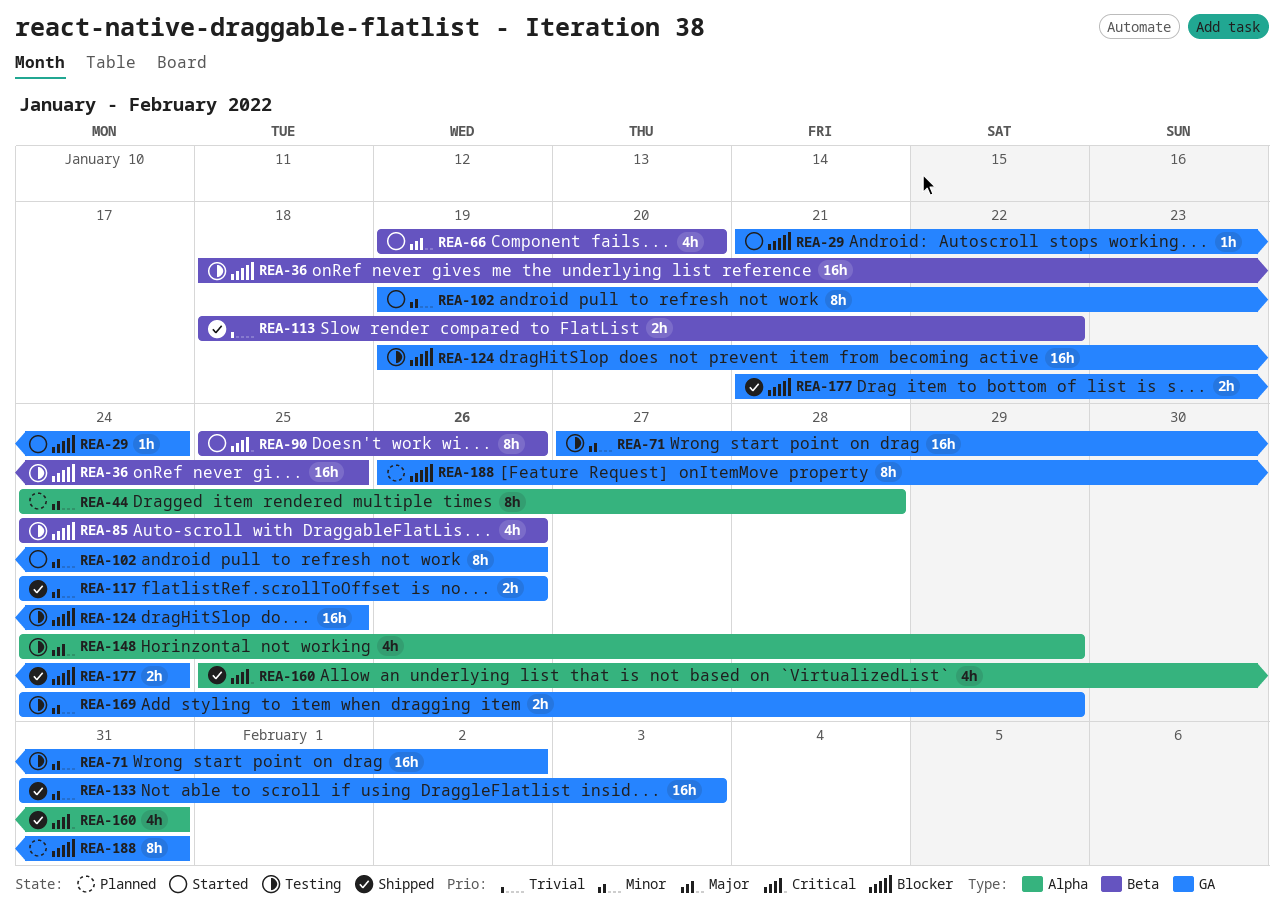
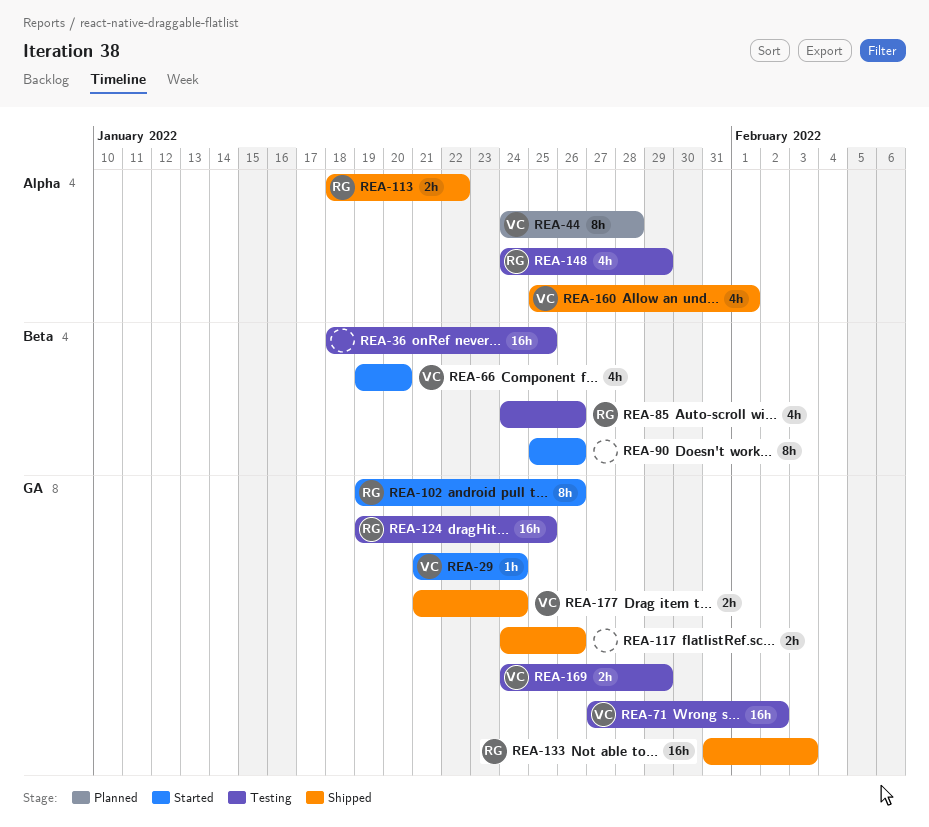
REA-113, label: Beta -> Alpha
REA-160, due: Jan 31 -> Feb 1
REA-188: present -> none

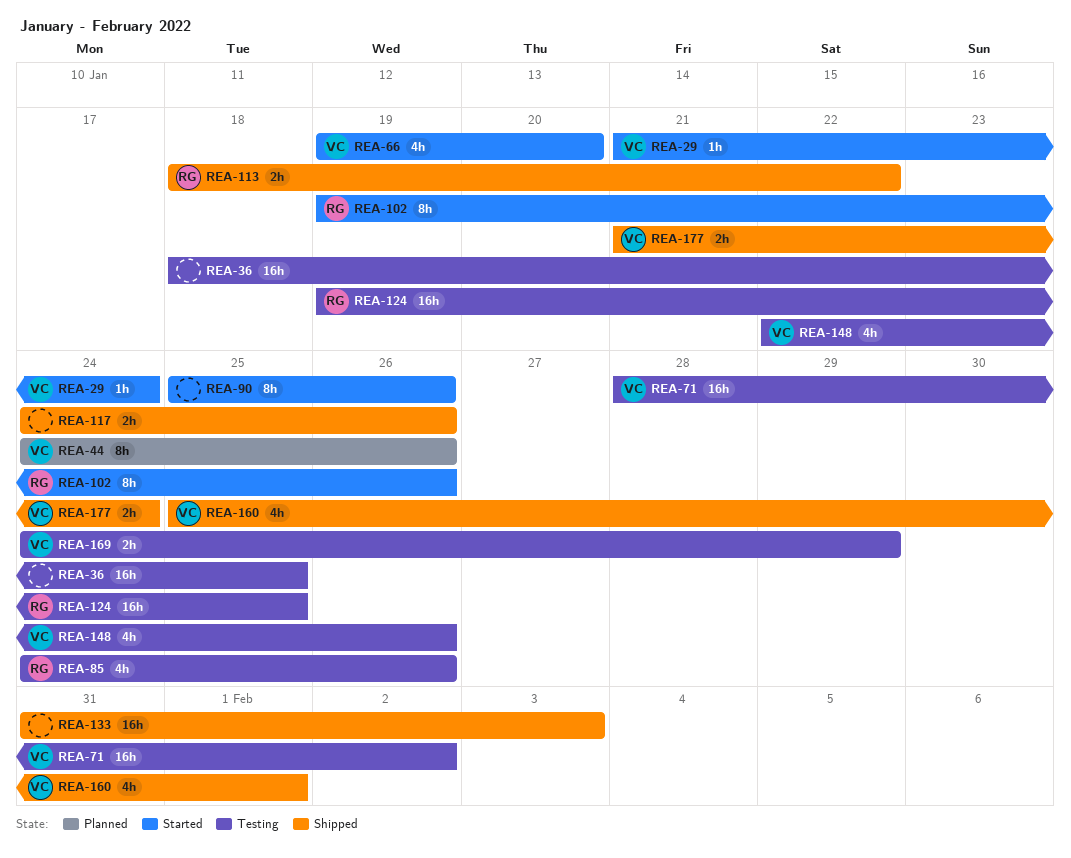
REA-44, due: Jan 28 -> Jan 26
REA-71, start: Jan 27 -> Jan 28
REA-133, owner: RG -> none
REA-148, owner: RG -> VC
REA-148, start: Jan 24 -> Jan 22
REA-148, due: Jan 29 -> Jan 26

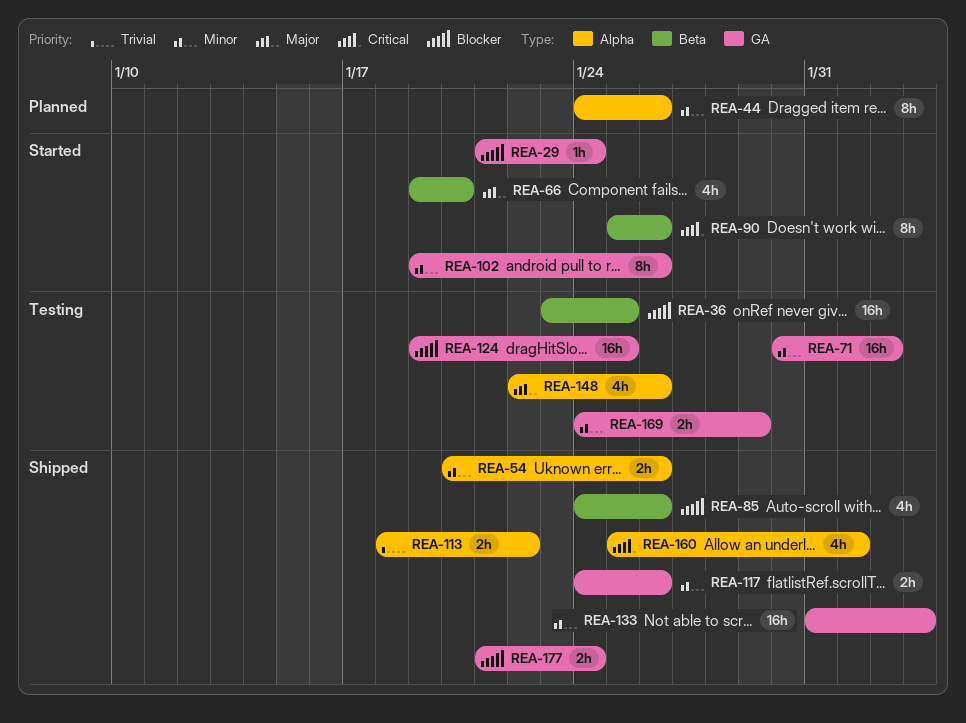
REA-36, start: Jan 18 -> Jan 23
REA-54: none -> present
REA-71, start: Jan 28 -> Jan 30
REA-85, status: Testing -> Shipped

